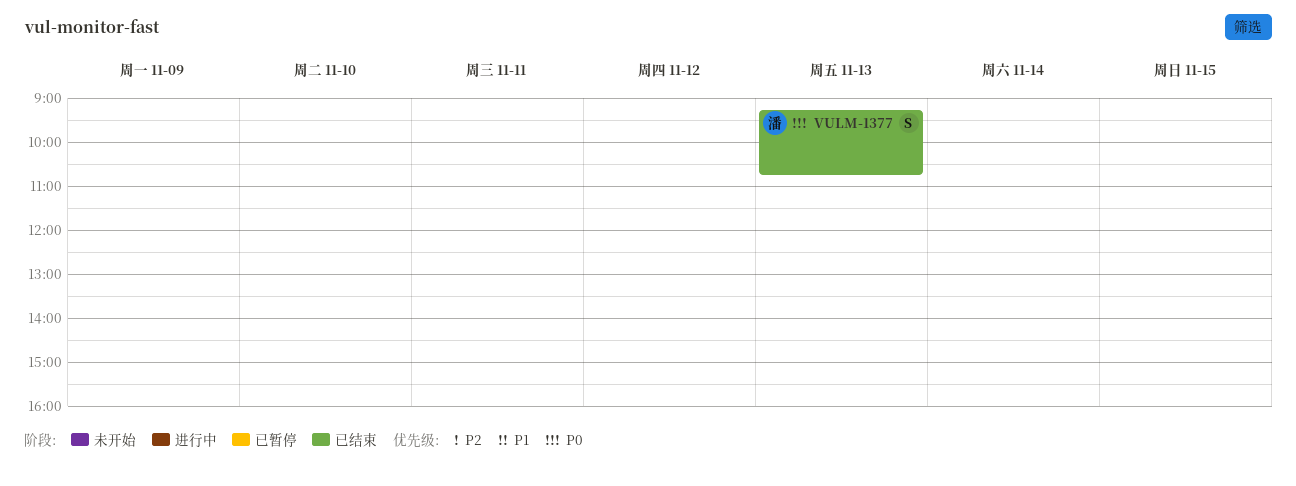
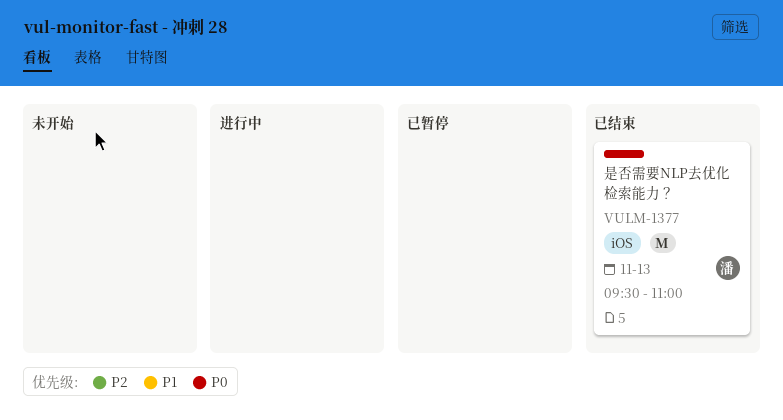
VULM-1377, estimate: S -> M
VULM-1377, begins: 09:15 -> 09:30
VULM-1377, ends: 10:45 -> 11:00

